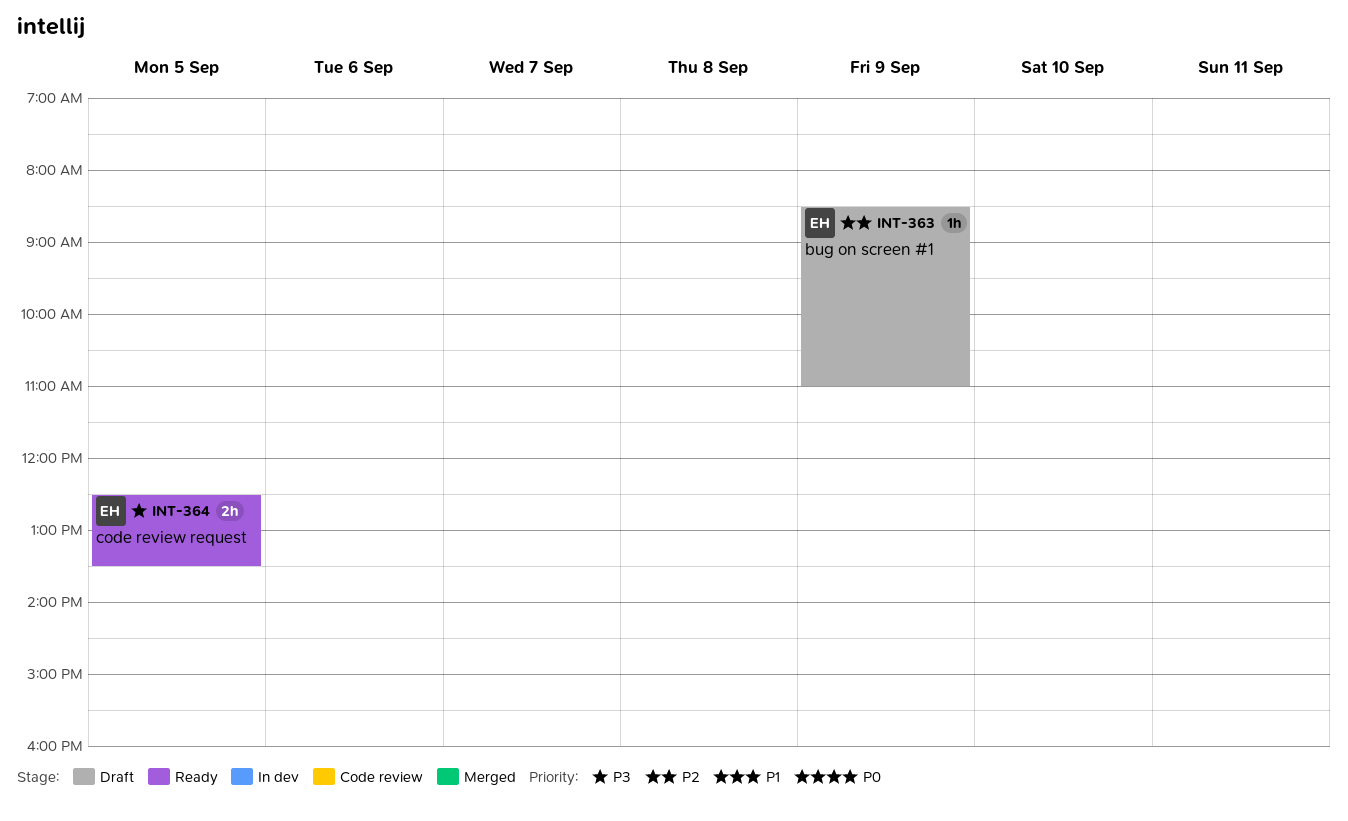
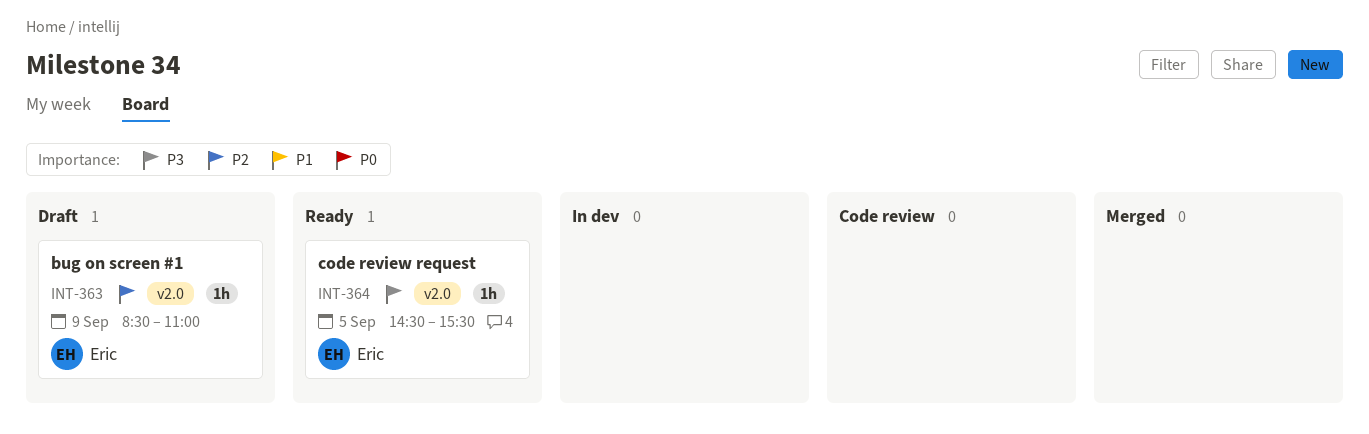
INT-364, estimate: 2h -> 1h
INT-364, begins: 12:30 -> 14:30
INT-364, ends: 13:30 -> 15:30

